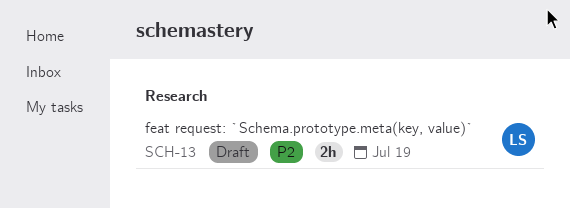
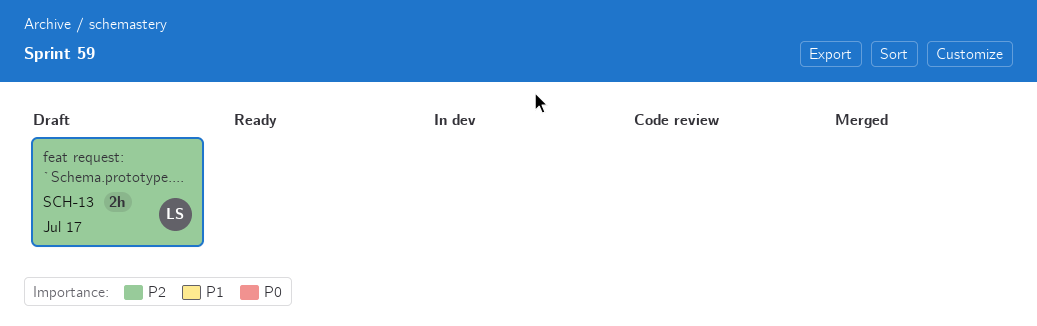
SCH-13, due: Jul 19 -> Jul 17

